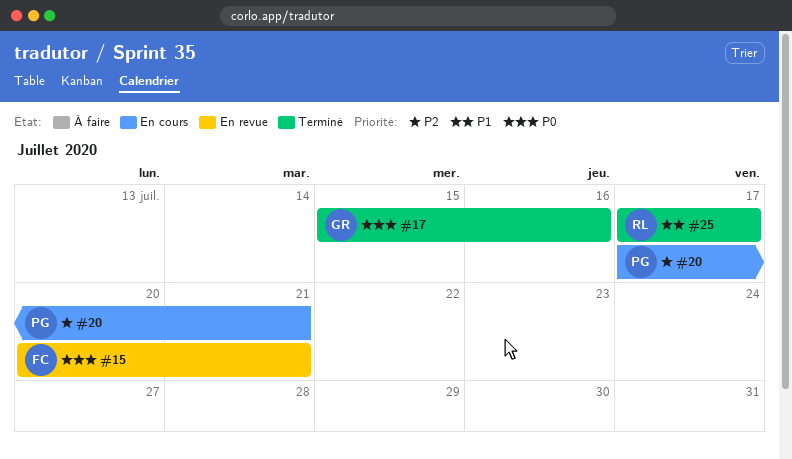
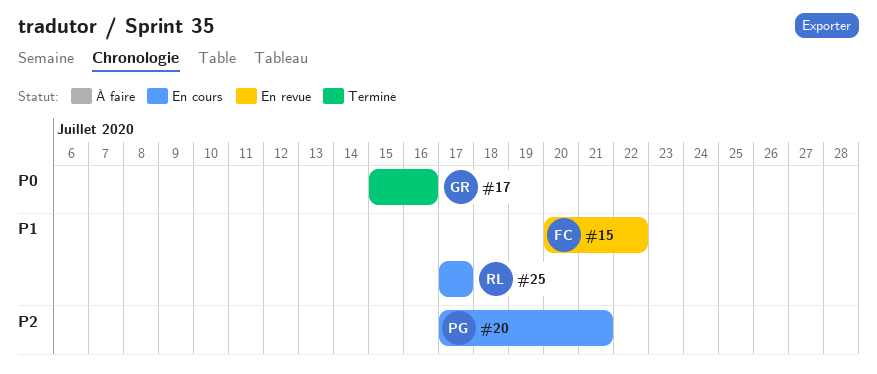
#15, priority: P0 -> P1
#15, due: Jul 21 -> Jul 22
#25, status: Terminé -> En cours

